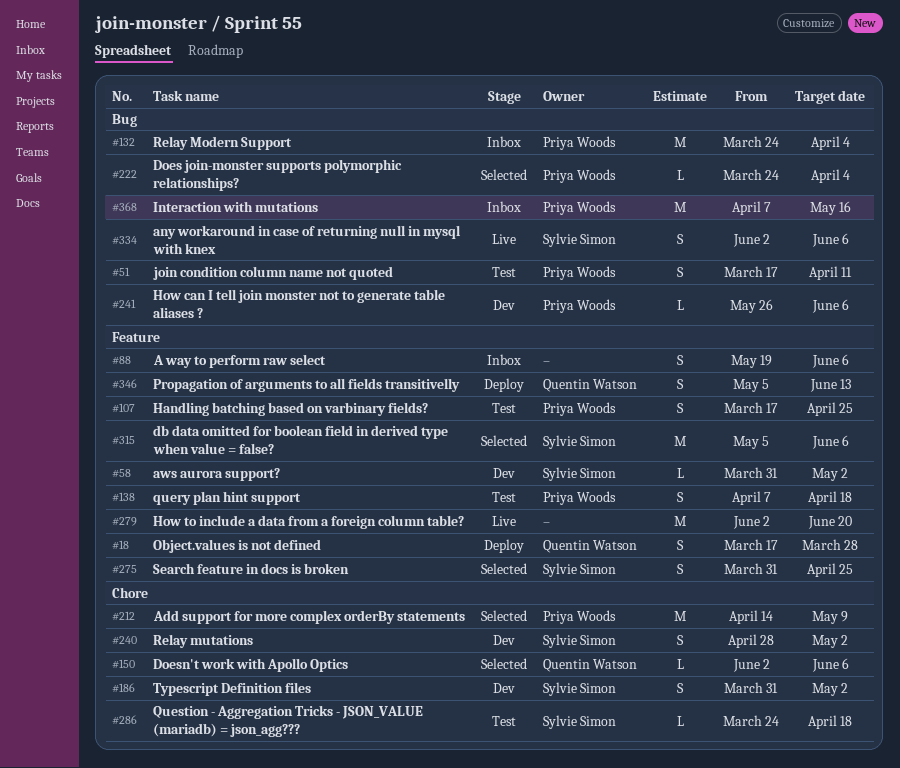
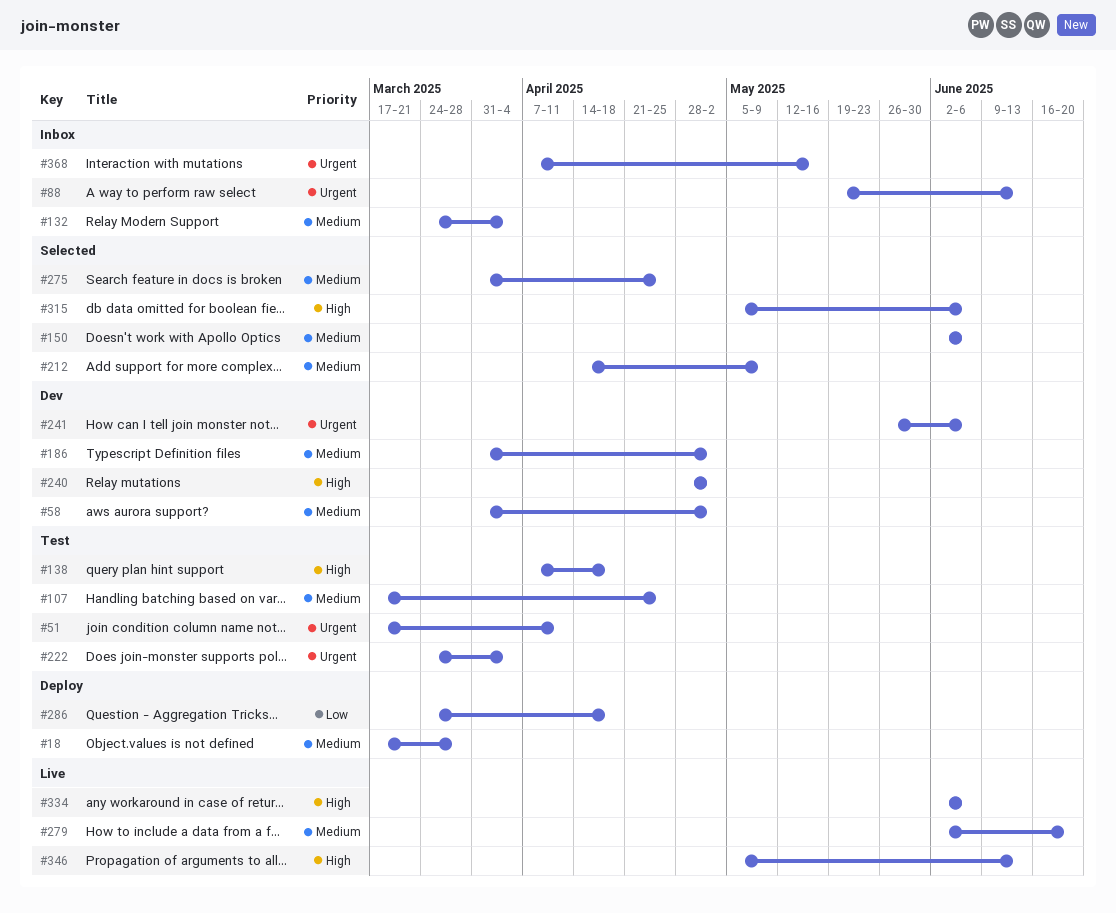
#88, due: Jun 6 -> Jun 13
#222, status: Selected -> Test
#286, status: Test -> Deploy
#346, status: Deploy -> Live

